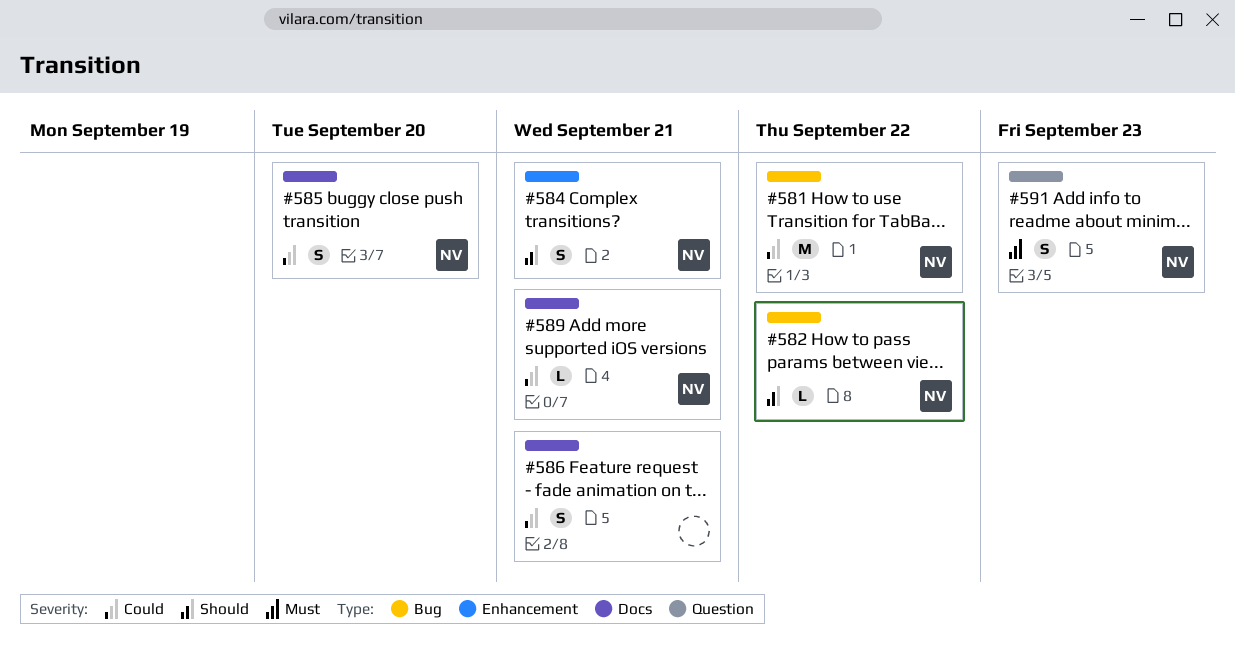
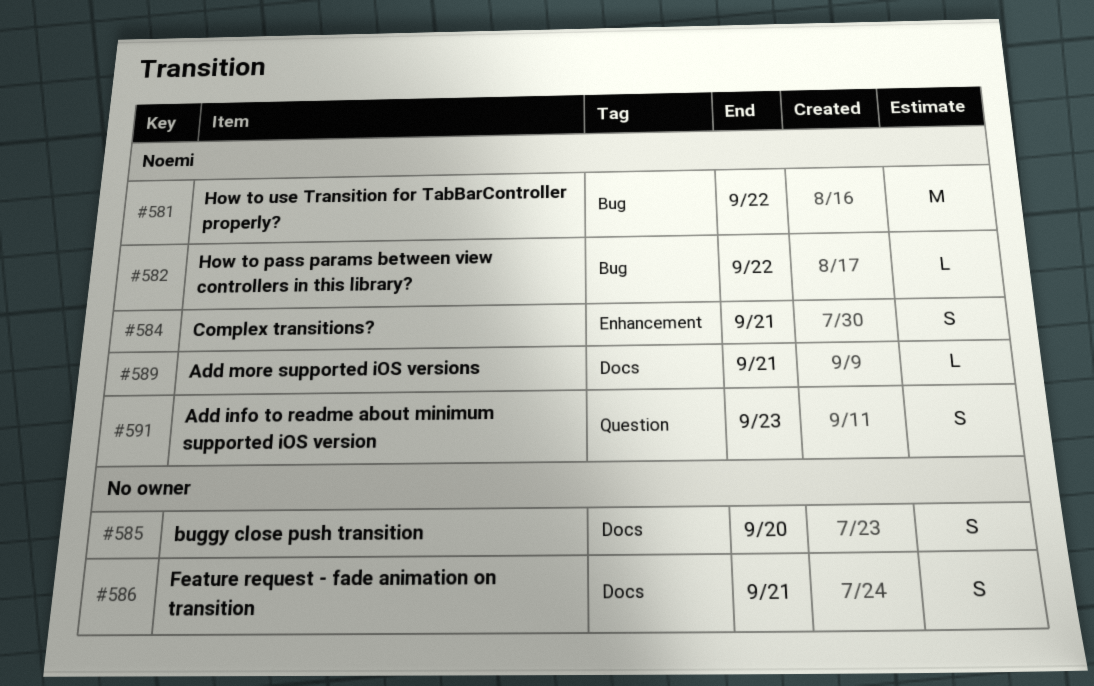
#585, owner: Noemi -> none

